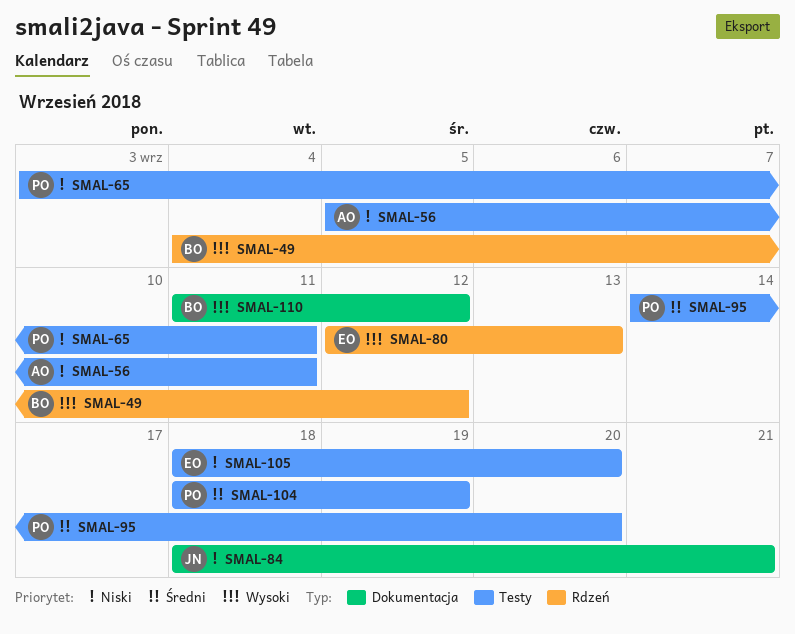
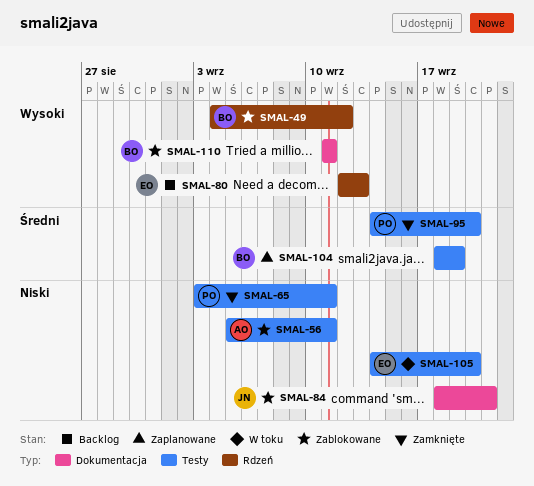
SMAL-104, owner: PO -> BO
SMAL-105, start: Sep 18 -> Sep 14
SMAL-110, due: Sep 12 -> Sep 11

